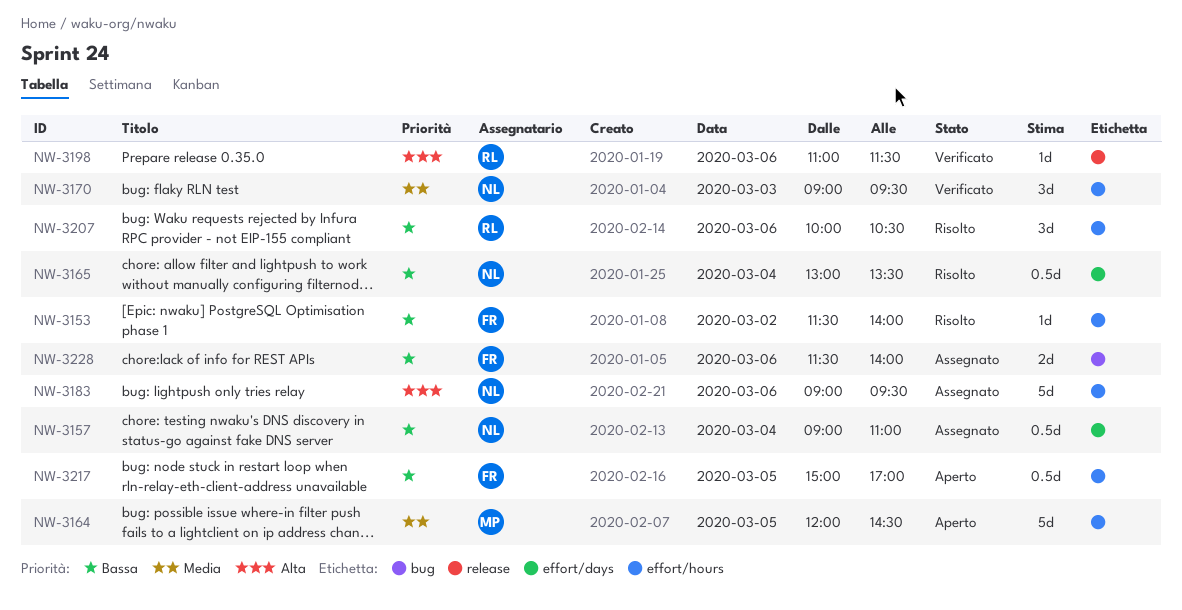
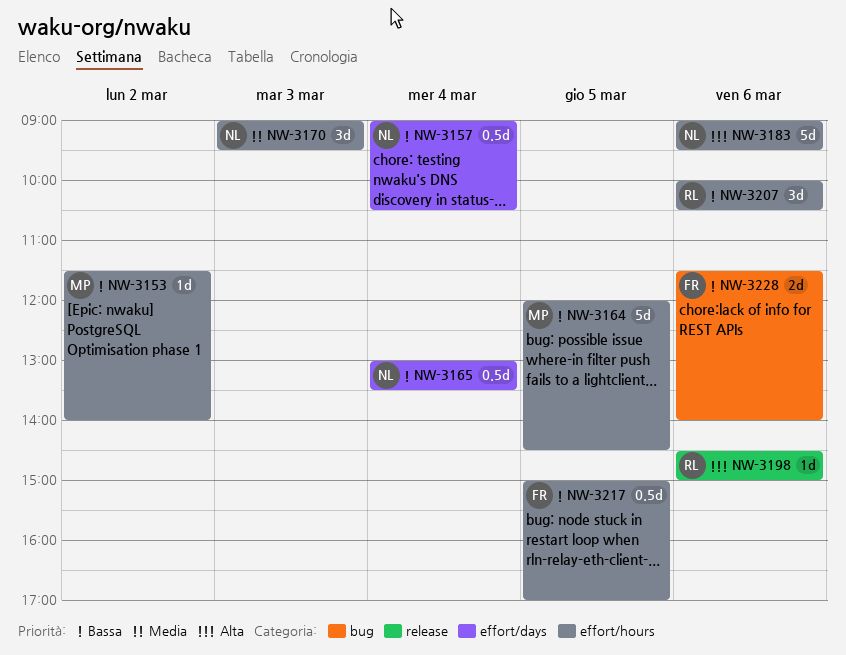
NW-3153, owner: FR -> MP
NW-3157, ends: 11:00 -> 10:30
NW-3164, priority: Media -> Bassa
NW-3198, begins: 11:00 -> 14:30
NW-3198, ends: 11:30 -> 15:00

